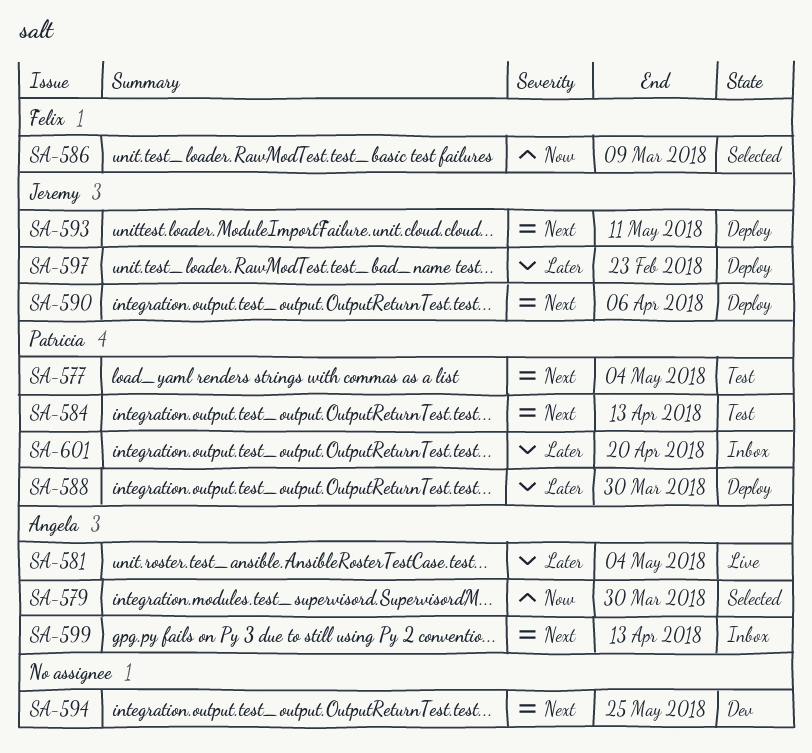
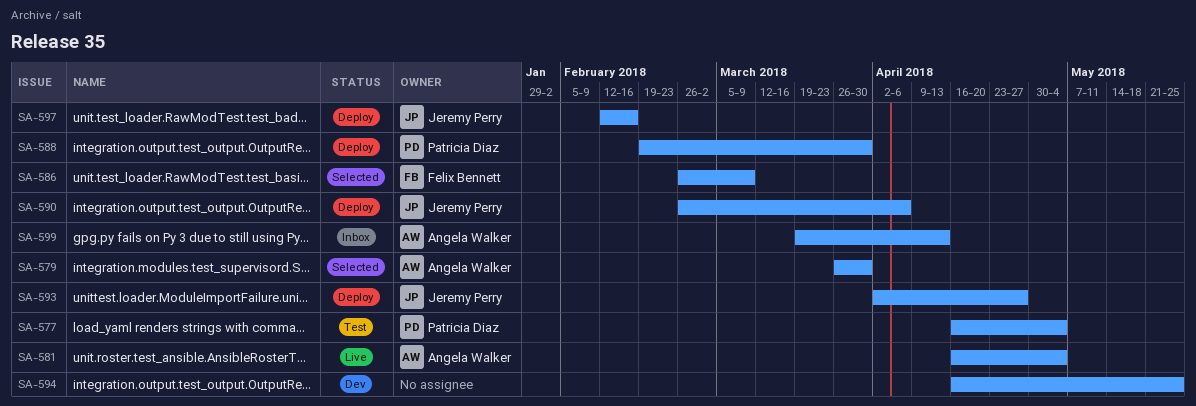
SA-584: present -> none
SA-593, due: May 11 -> Apr 27
SA-597, due: Feb 23 -> Feb 16
SA-601: present -> none

